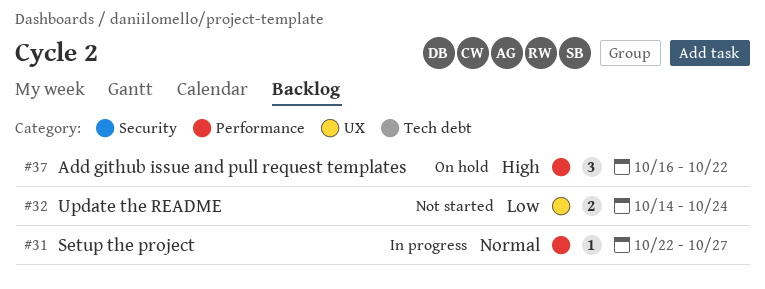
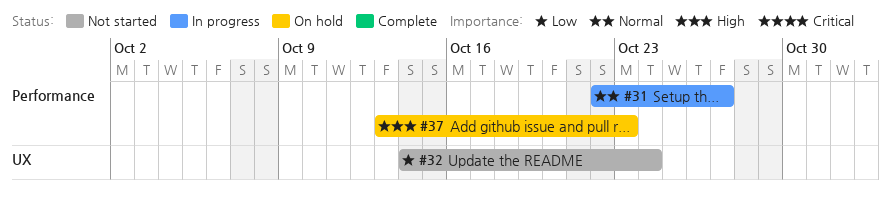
#37, start: Oct 16 -> Oct 13
#37, due: Oct 22 -> Oct 23

